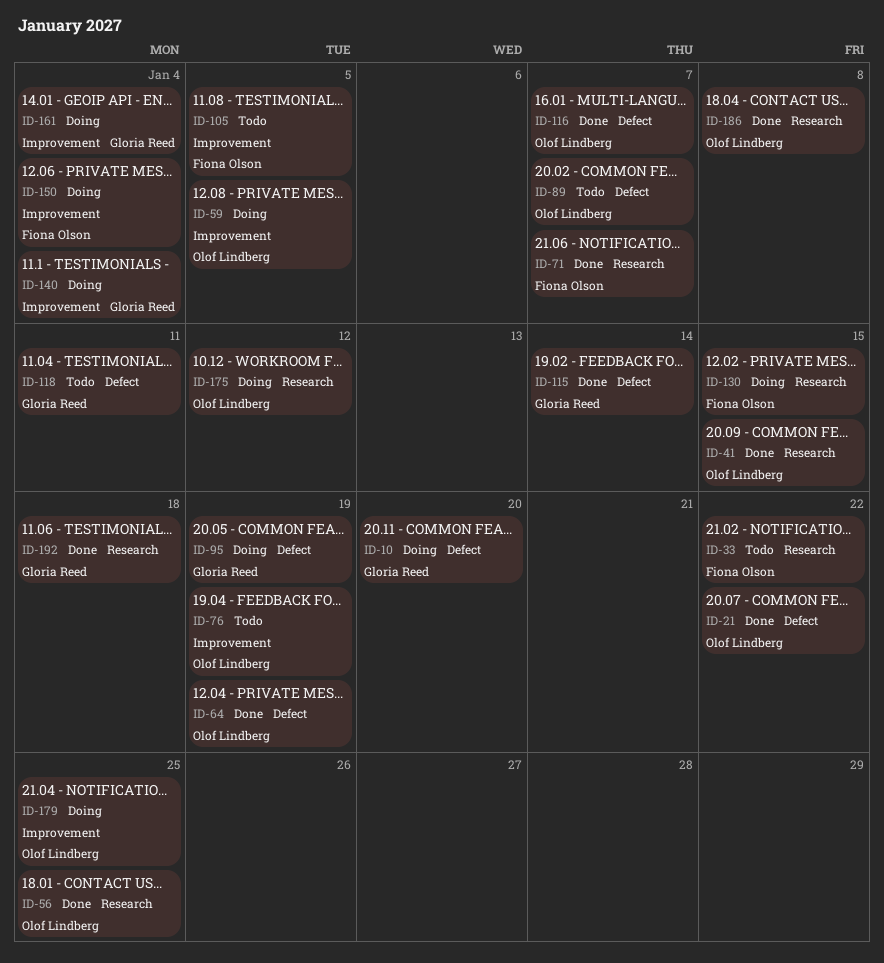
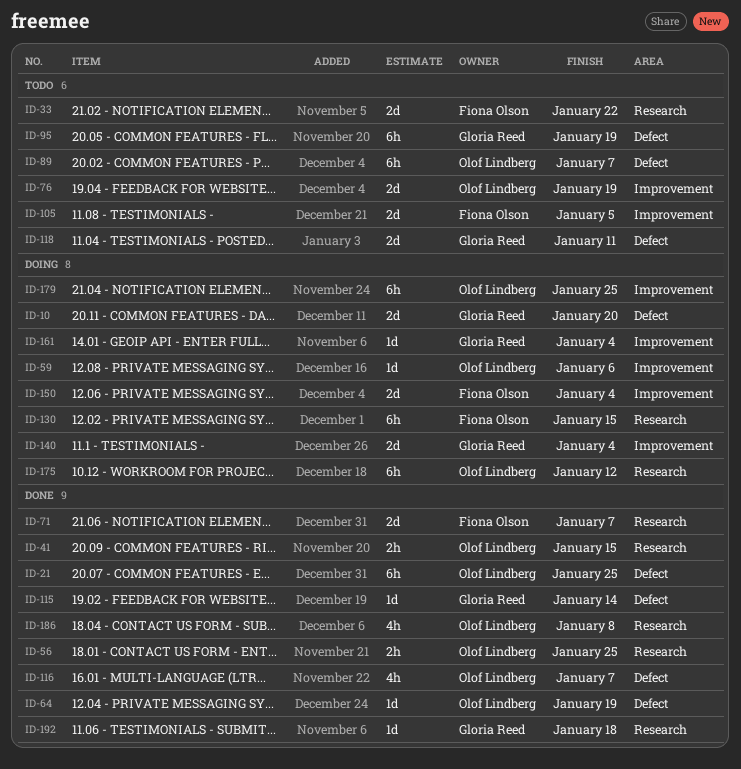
ID-21, due: Jan 22 -> Jan 25
ID-59, due: Jan 5 -> Jan 6
ID-95, status: Doing -> Todo

